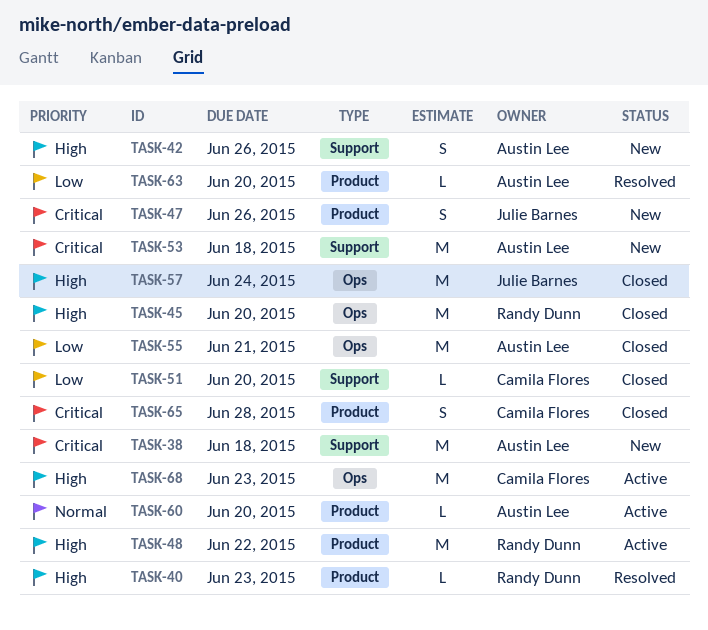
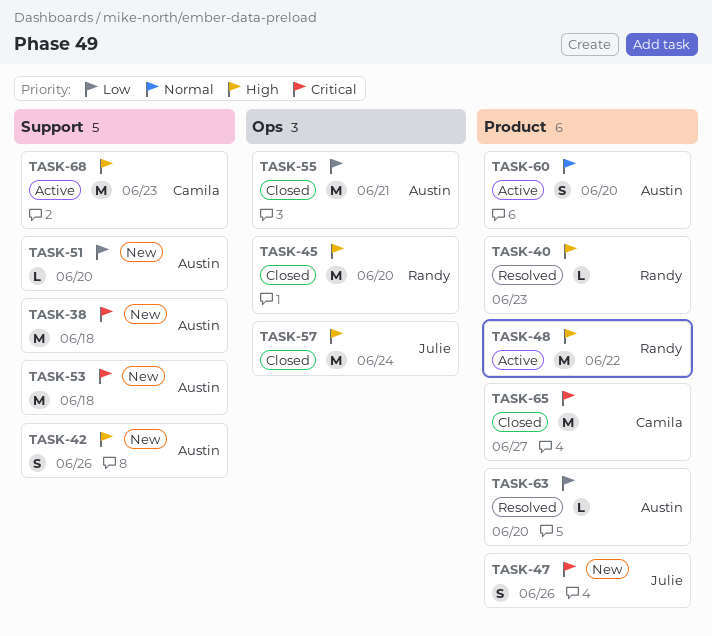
TASK-51, status: Closed -> New
TASK-51, owner: Camila Flores -> Austin Lee
TASK-60, estimate: L -> S
TASK-65, estimate: S -> M
TASK-65, due: Jun 28 -> Jun 27
TASK-68, label: Ops -> Support

